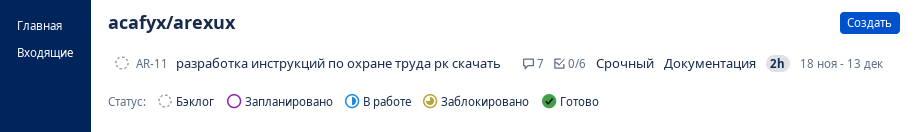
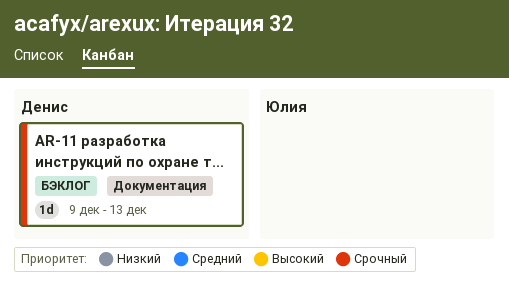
AR-11, estimate: 2h -> 1d
AR-11, start: Nov 18 -> Dec 9

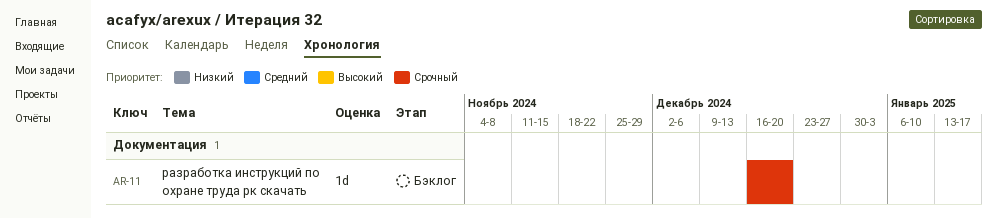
AR-11, start: Dec 9 -> Dec 16
AR-11, due: Dec 13 -> Dec 20

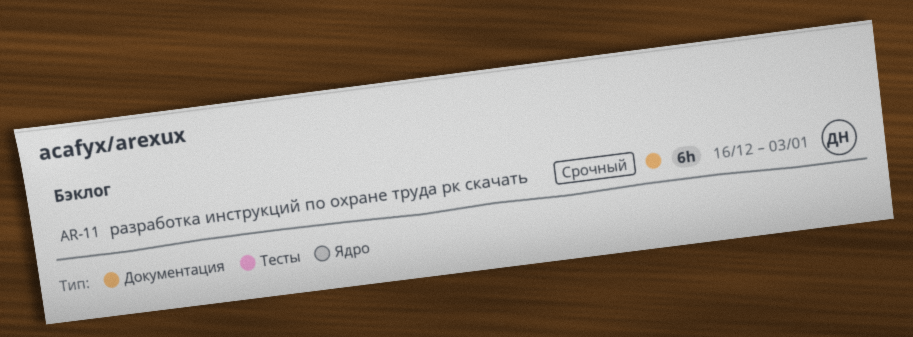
AR-11, estimate: 1d -> 6h
AR-11, due: Dec 20 -> Jan 3

